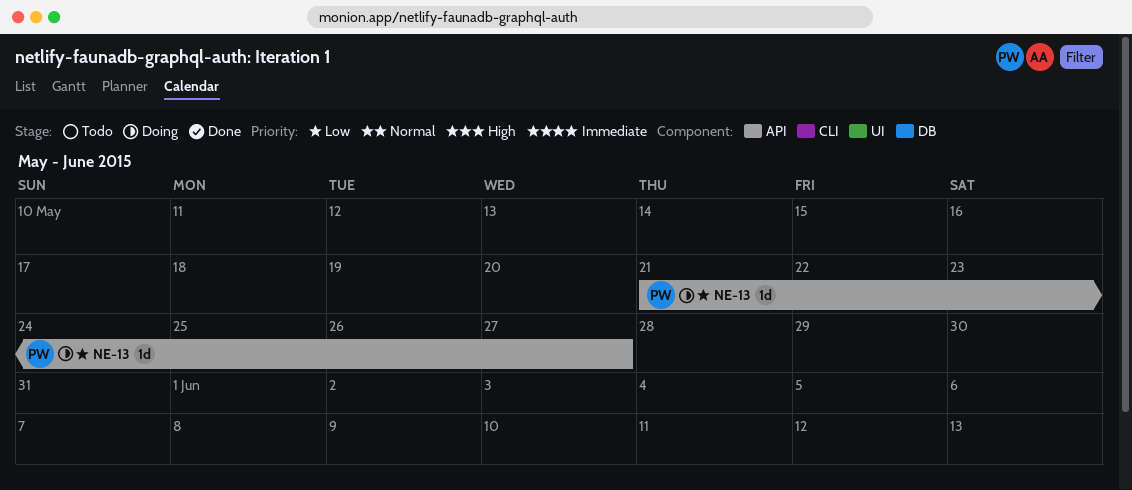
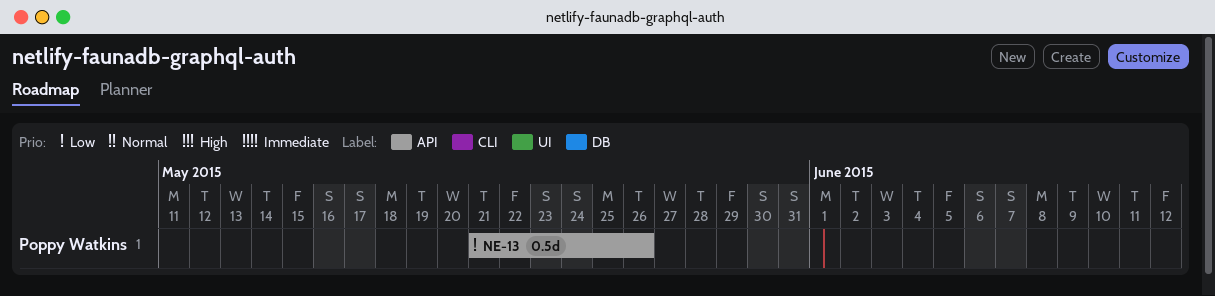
NE-13, estimate: 1d -> 0.5d
NE-13, due: May 27 -> May 26

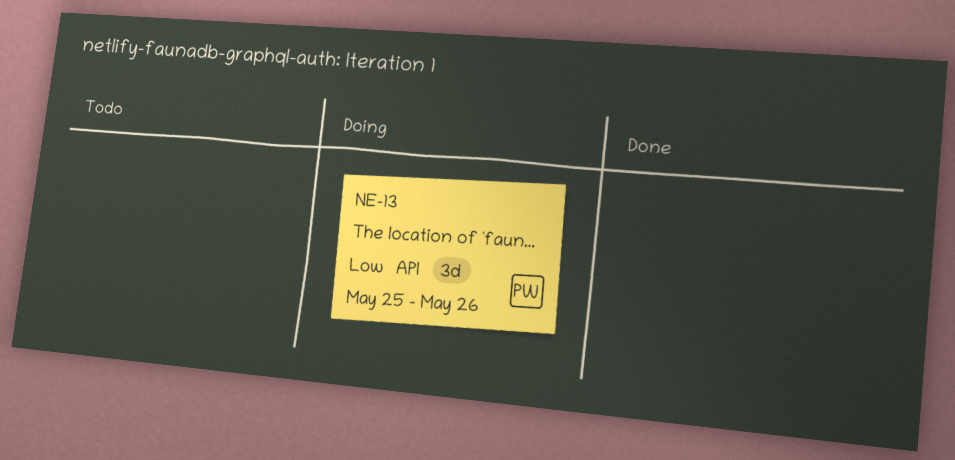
NE-13, estimate: 0.5d -> 3d
NE-13, start: May 21 -> May 25

